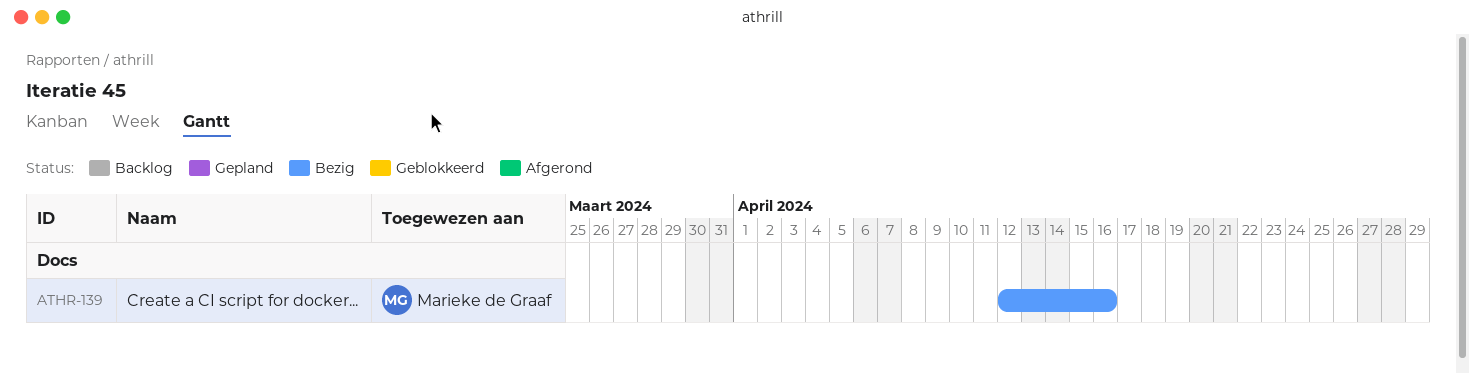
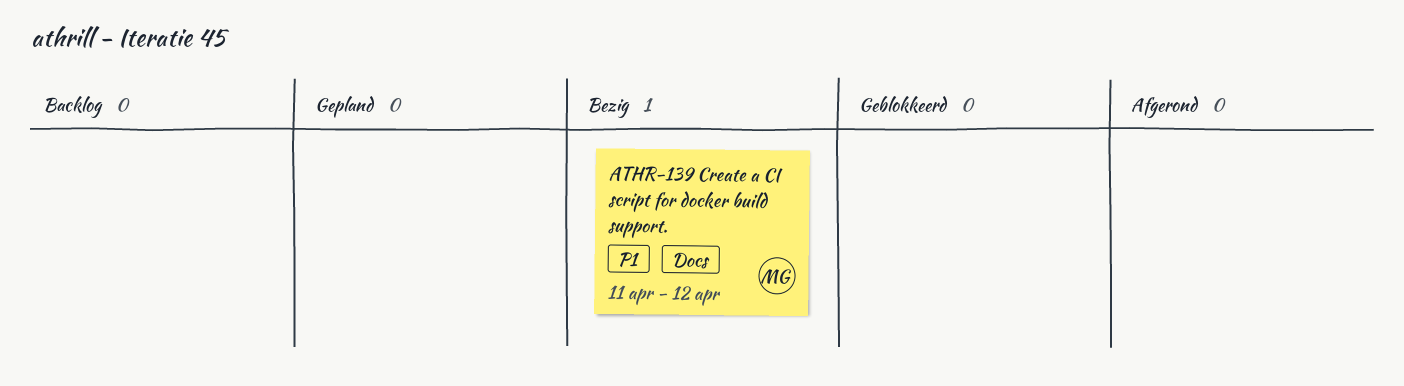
ATHR-139, start: Apr 12 -> Apr 11
ATHR-139, due: Apr 16 -> Apr 12

